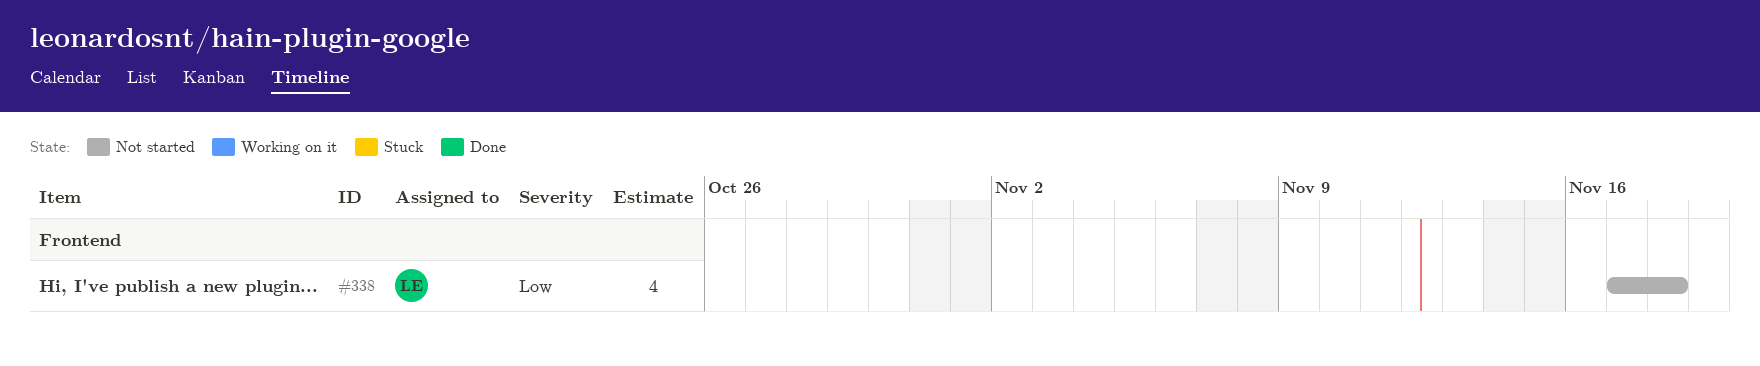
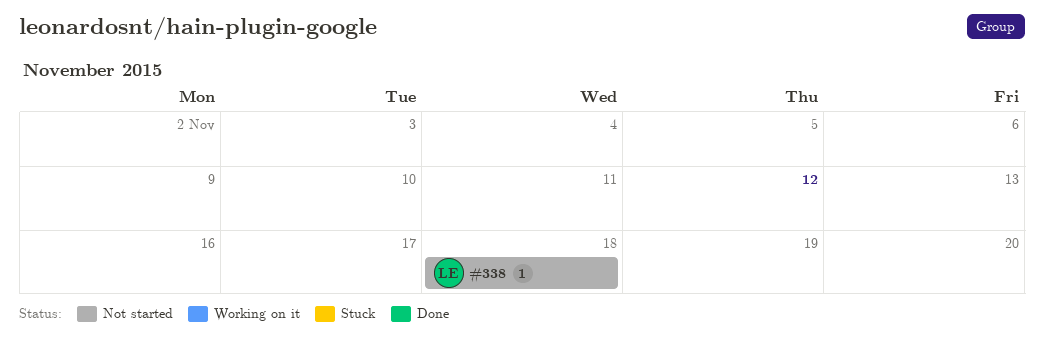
#338, estimate: 4 -> 1
#338, start: Nov 17 -> Nov 18

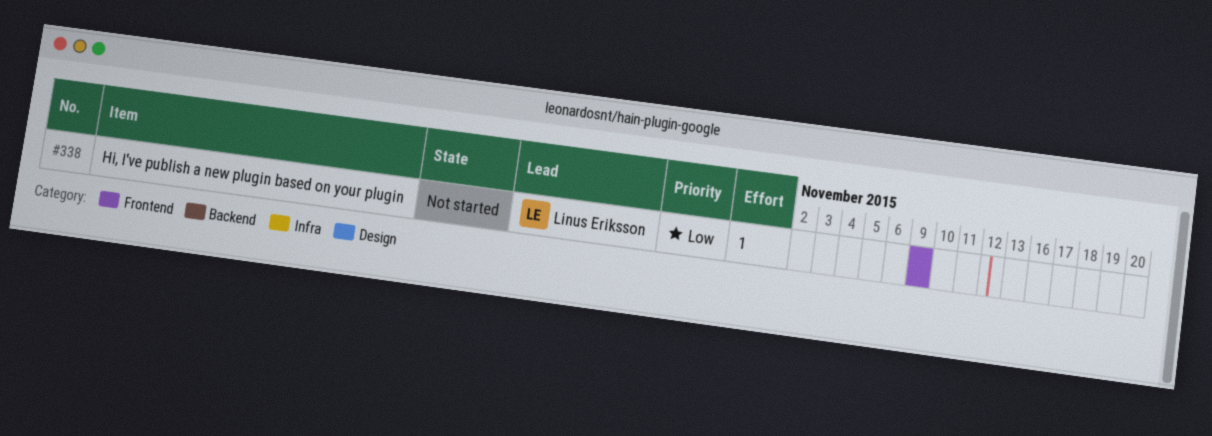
#338, start: Nov 18 -> Nov 9
#338, due: Nov 18 -> Nov 9

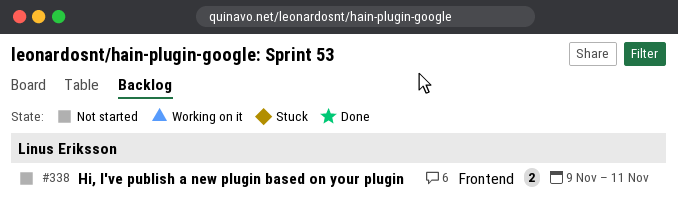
#338, estimate: 1 -> 2
#338, due: Nov 9 -> Nov 11

